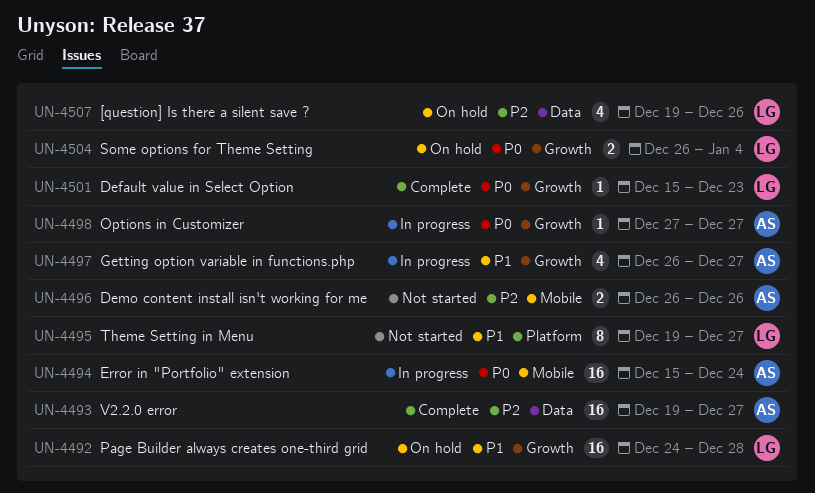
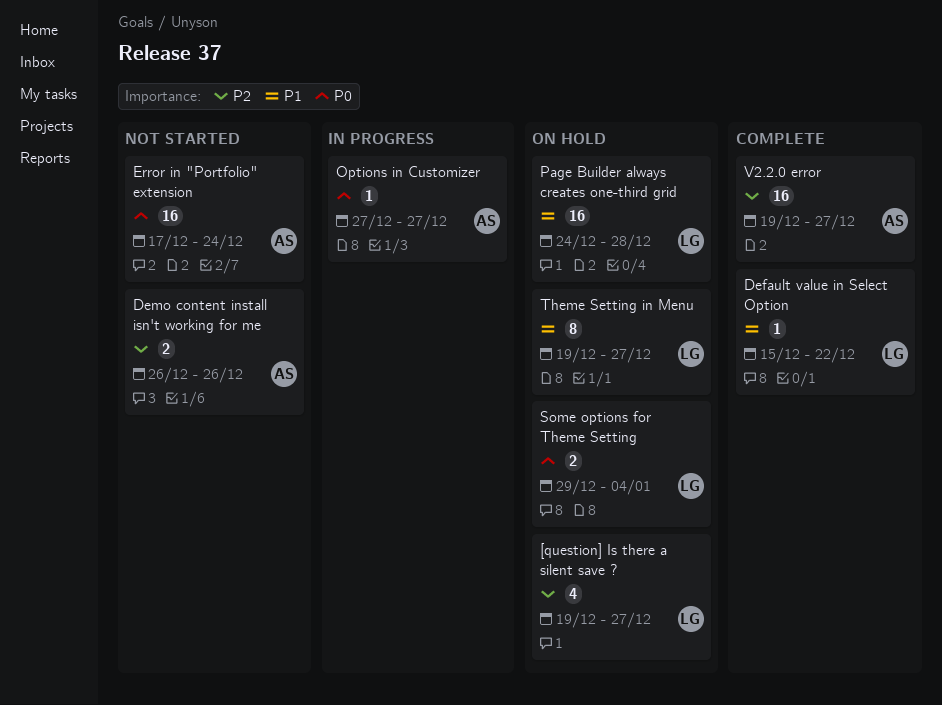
[question] Is there a silent save ?, due: Dec 26 -> Dec 27
Default value in Select Option, priority: P0 -> P1
Default value in Select Option, due: Dec 23 -> Dec 22
Error in "Portfolio" extension, status: In progress -> Not started
Error in "Portfolio" extension, start: Dec 15 -> Dec 17
Getting option variable in functions.php: present -> none
Some options for Theme Setting, start: Dec 26 -> Dec 29
Theme Setting in Menu, status: Not started -> On hold

